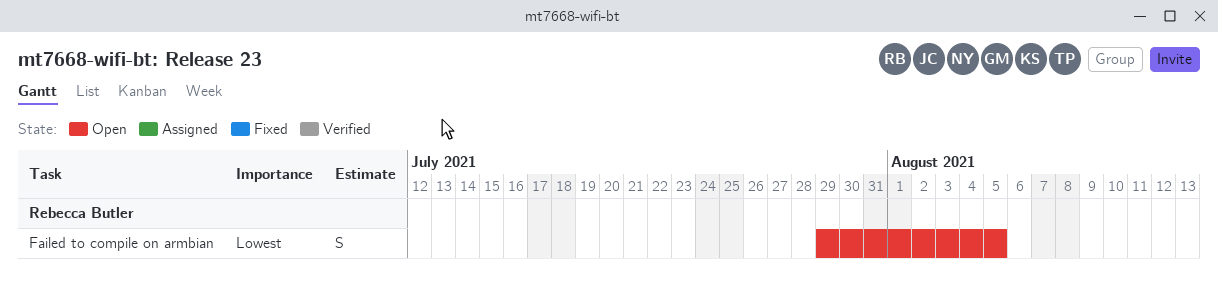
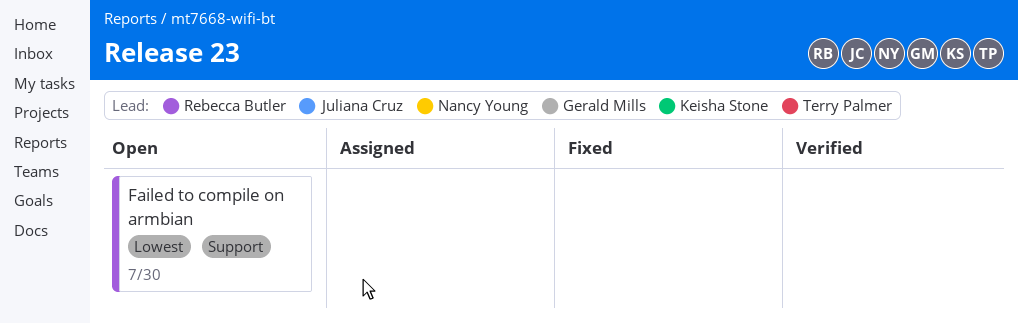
Failed to compile on armbian, due: Aug 5 -> Jul 30

